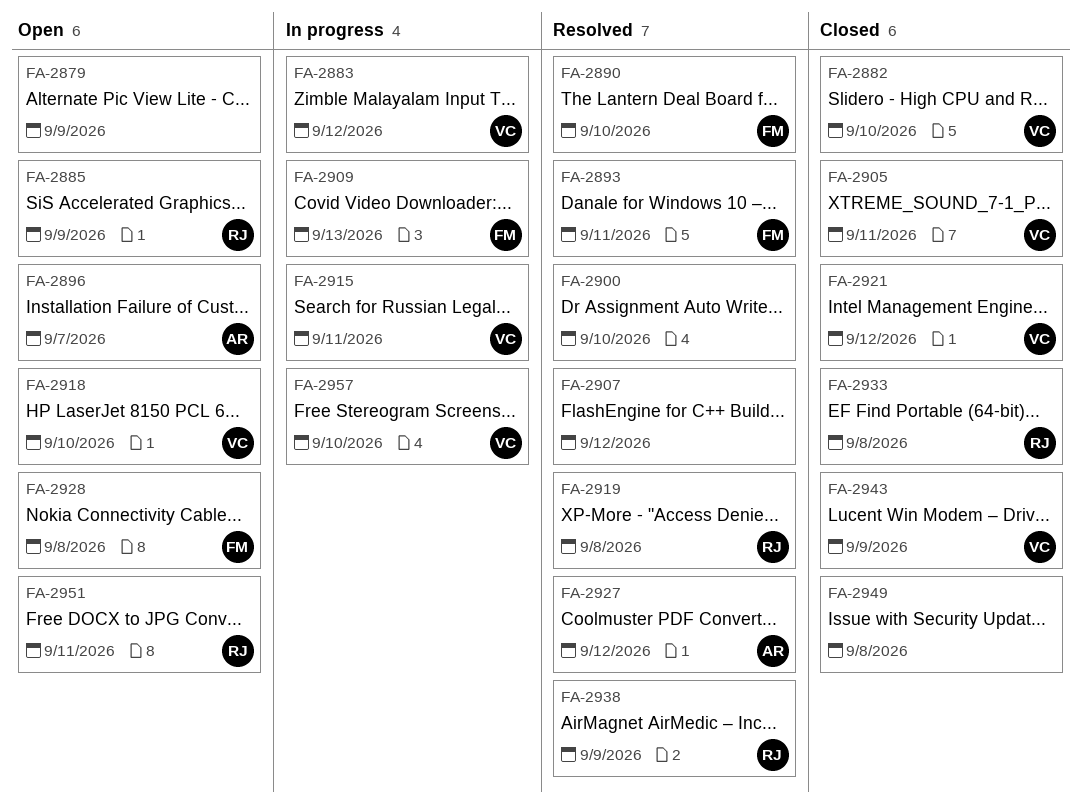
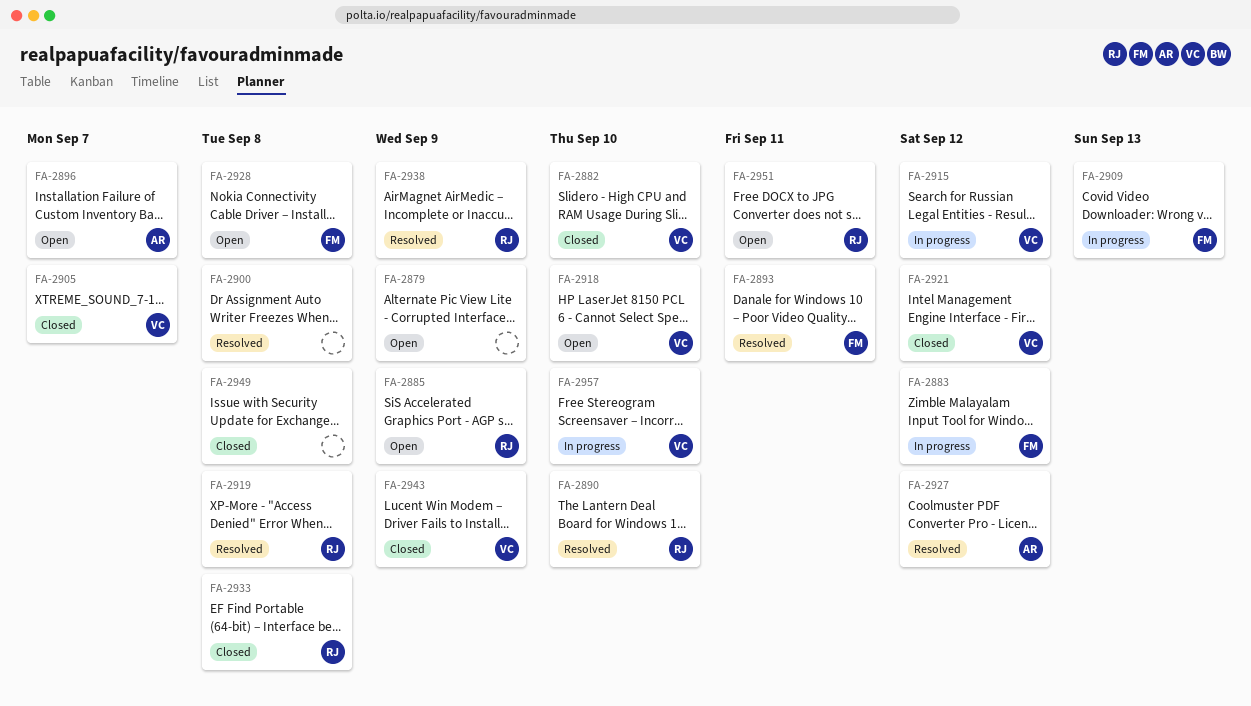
FA-2883, owner: VC -> FM
FA-2890, owner: FM -> RJ
FA-2900, due: Sep 10 -> Sep 8
FA-2905, due: Sep 11 -> Sep 7
FA-2907: present -> none
FA-2915, due: Sep 11 -> Sep 12

